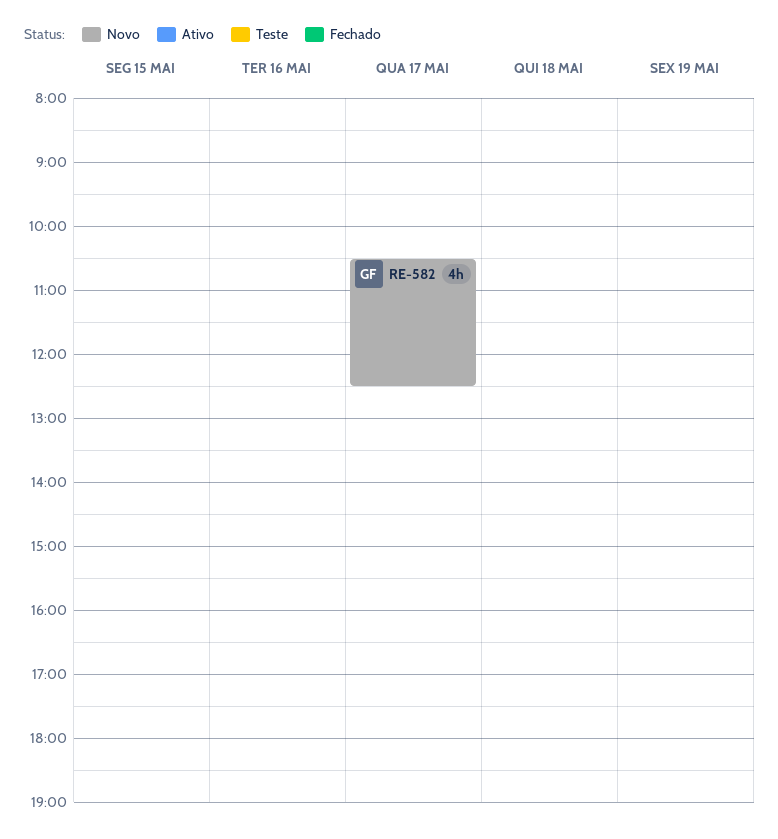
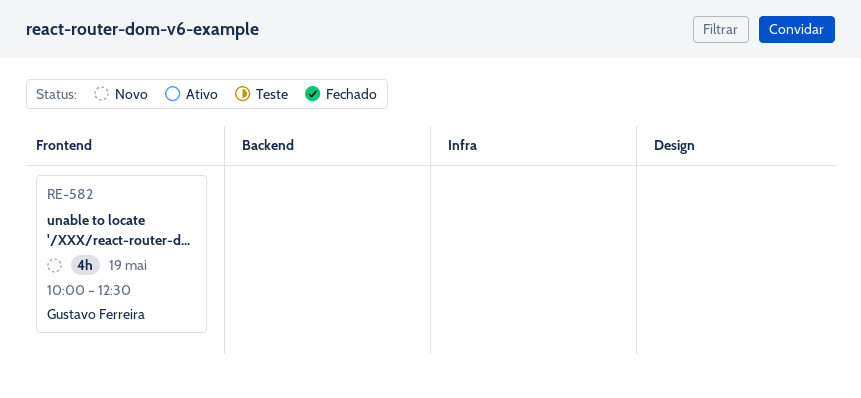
RE-582, day: May 17 -> May 19
RE-582, begins: 10:30 -> 10:00

